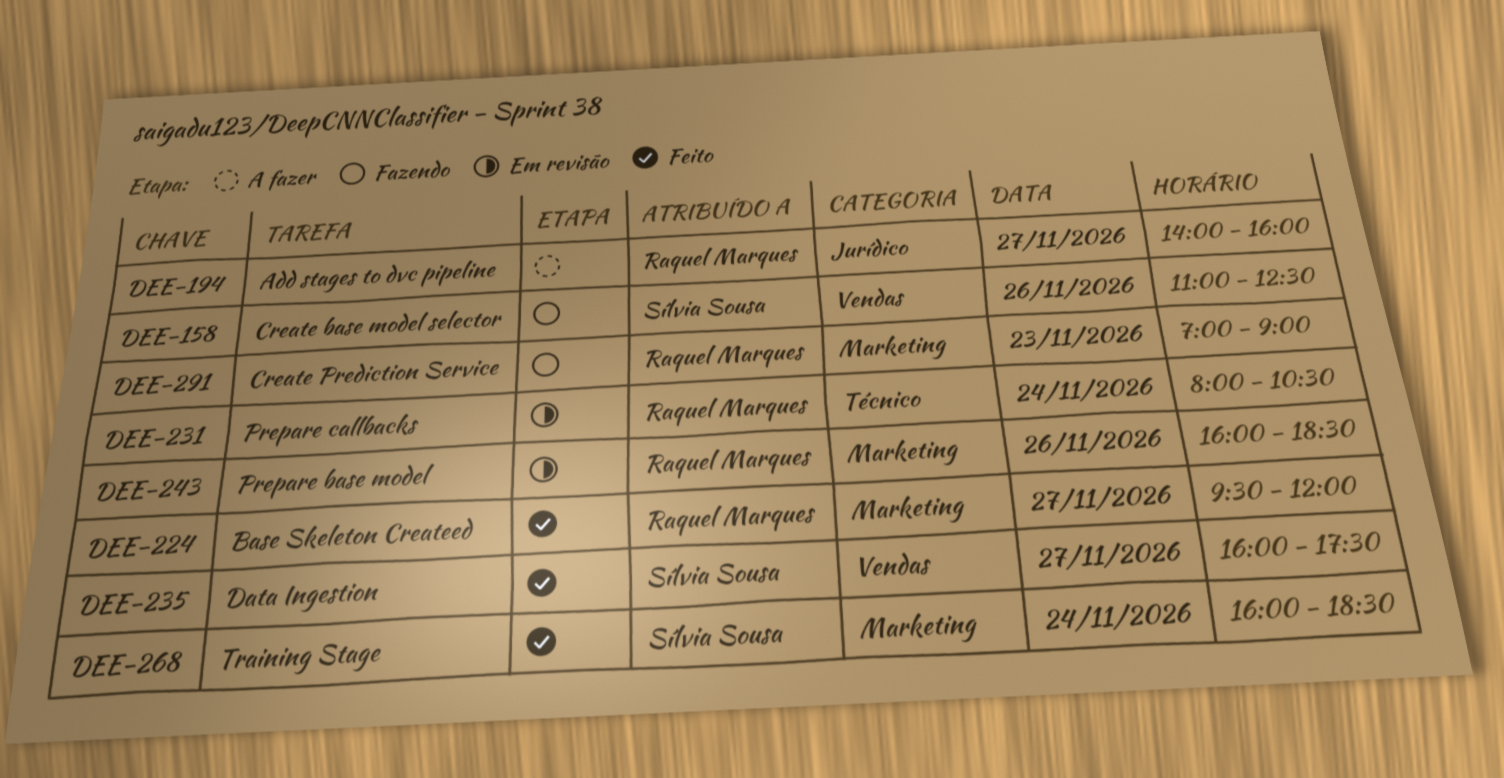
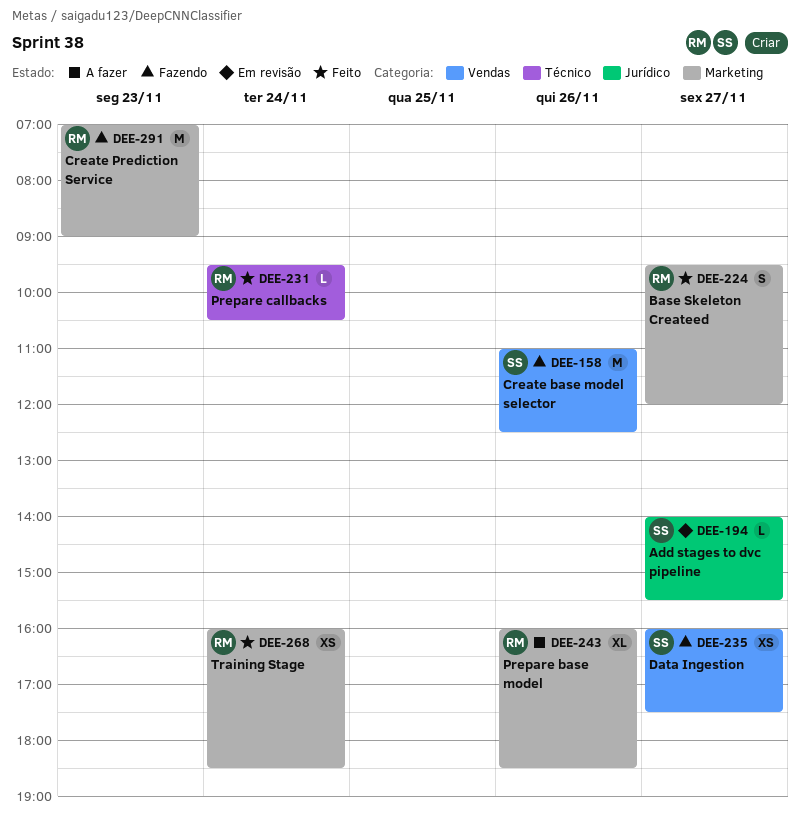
DEE-194, status: A fazer -> Em revisão
DEE-194, owner: Raquel Marques -> Sílvia Sousa
DEE-194, ends: 16:00 -> 15:30
DEE-231, status: Em revisão -> Feito
DEE-231, begins: 08:00 -> 09:30
DEE-235, status: Feito -> Fazendo
DEE-243, status: Em revisão -> A fazer
DEE-268, owner: Sílvia Sousa -> Raquel Marques

